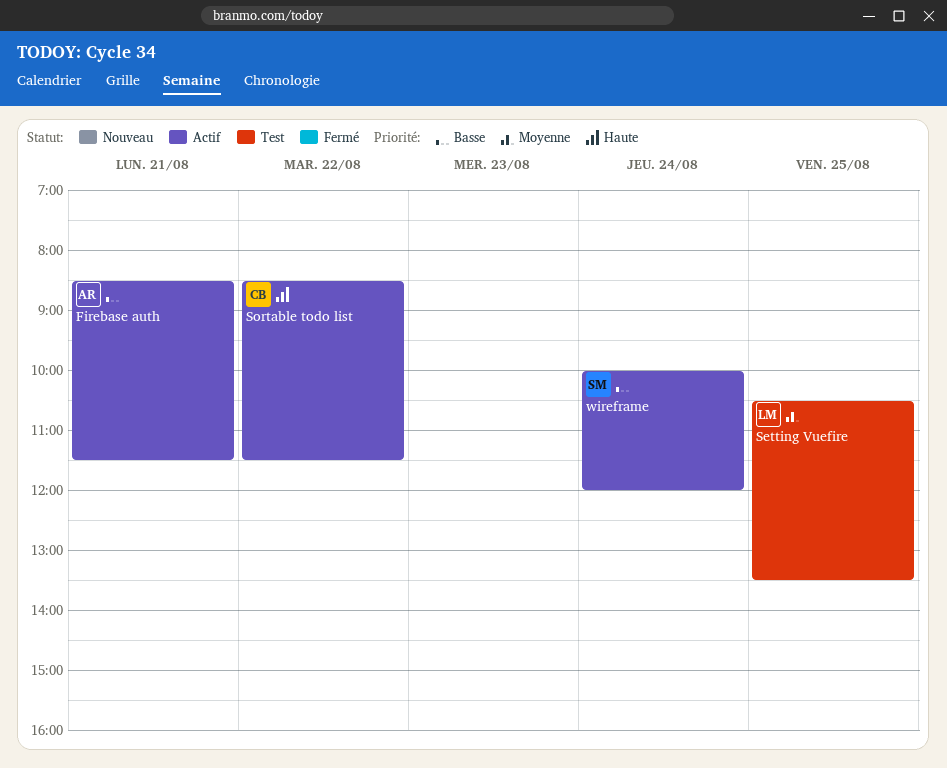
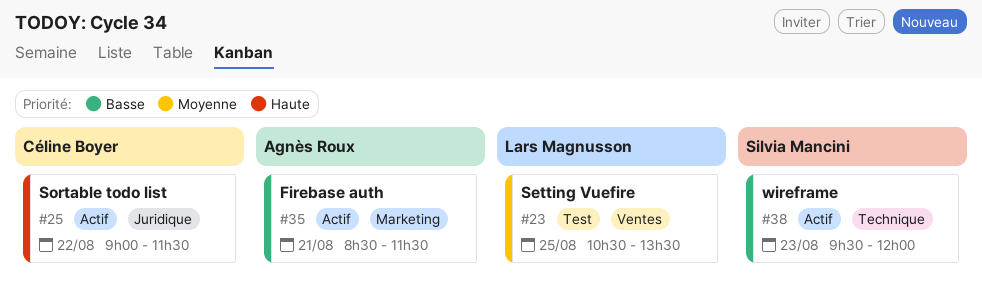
Sortable todo list, begins: 08:30 -> 09:00
wireframe, day: Aug 24 -> Aug 23
wireframe, begins: 10:00 -> 09:30

